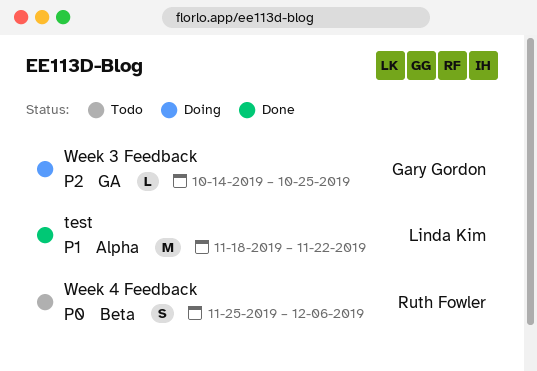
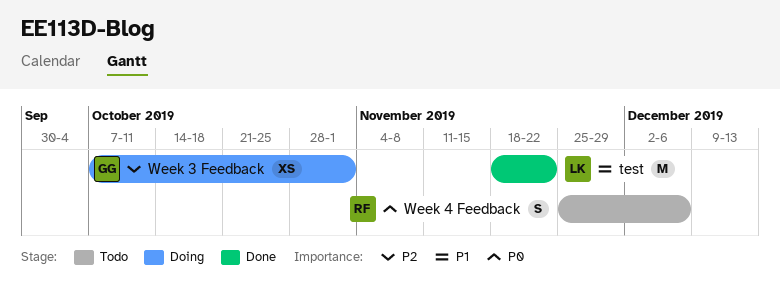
Week 3 Feedback, estimate: L -> XS
Week 3 Feedback, start: Oct 14 -> Oct 7
Week 3 Feedback, due: Oct 25 -> Nov 1

